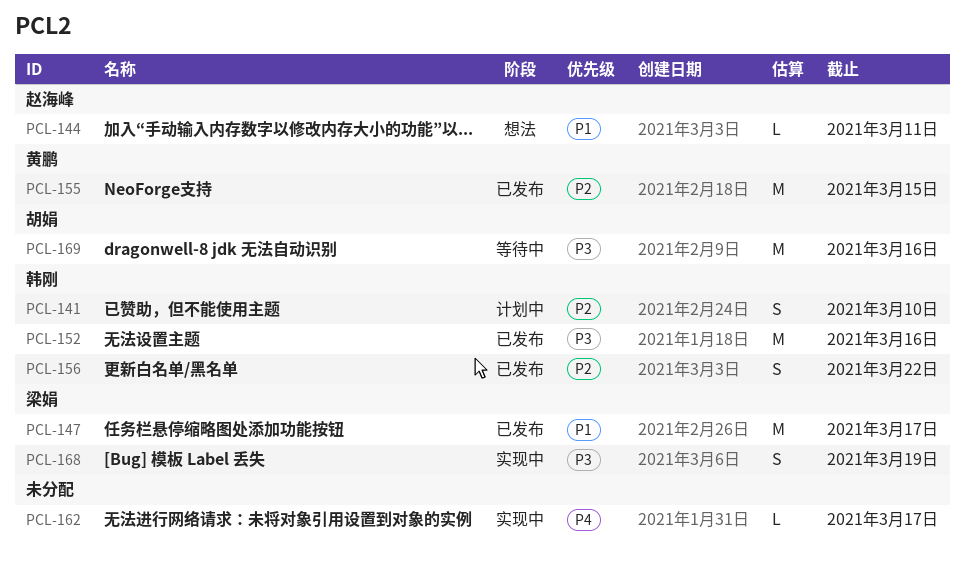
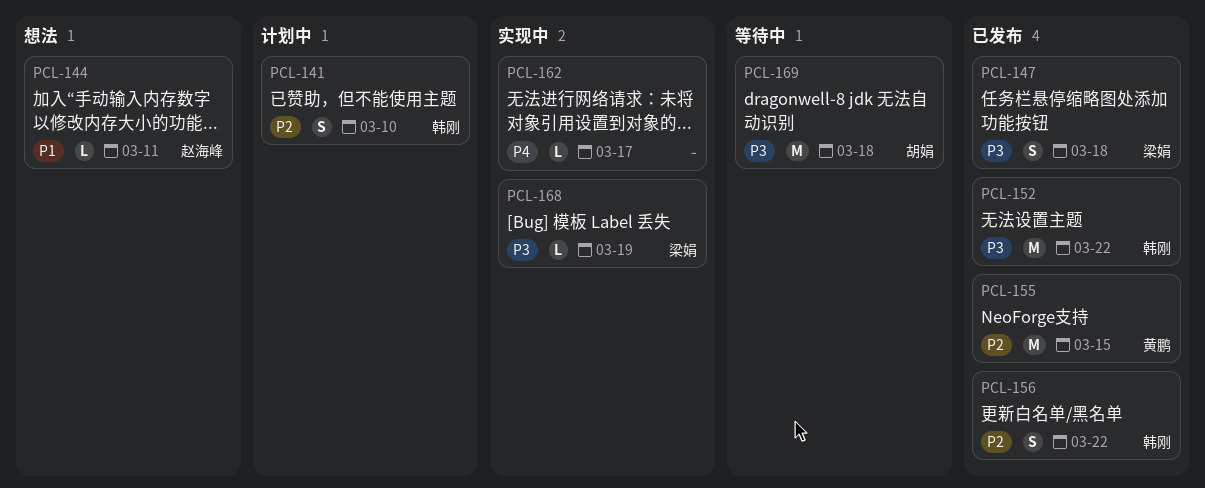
PCL-147, priority: P1 -> P3
PCL-147, estimate: M -> S
PCL-147, due: Mar 17 -> Mar 18
PCL-152, due: Mar 16 -> Mar 22
PCL-168, estimate: S -> L
PCL-169, due: Mar 16 -> Mar 18

